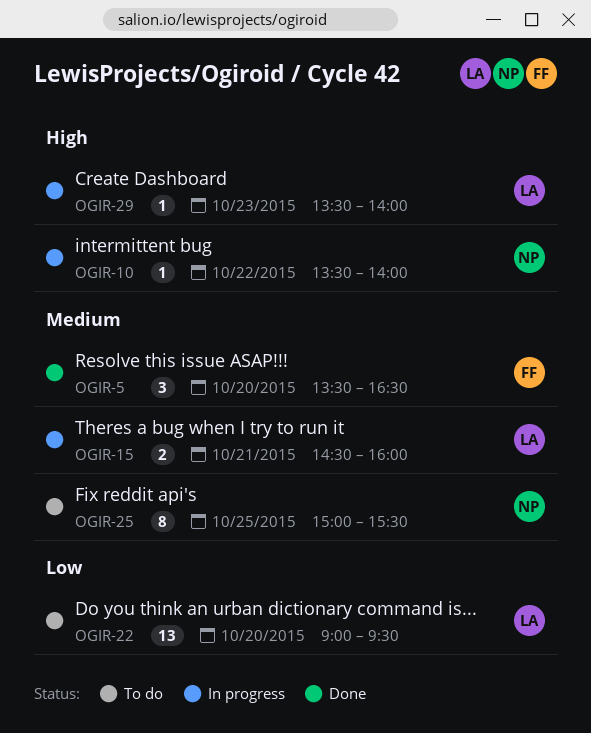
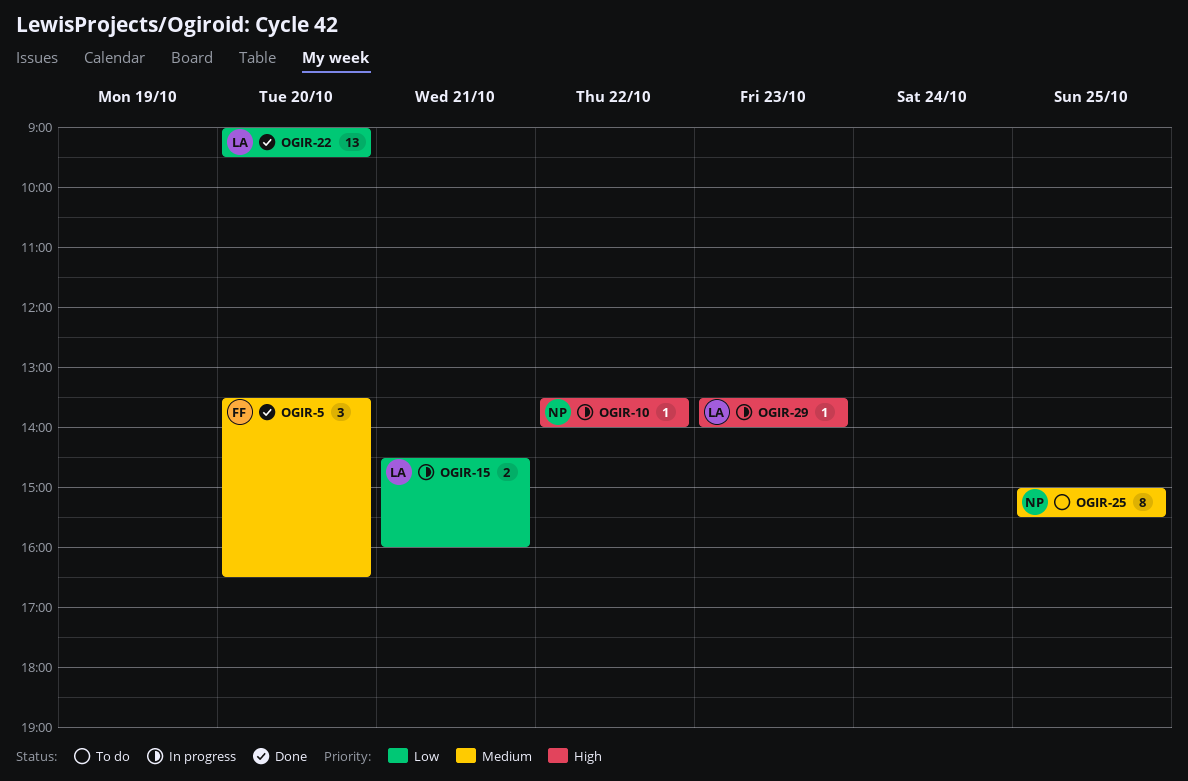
OGIR-15, priority: Medium -> Low
OGIR-22, status: To do -> Done

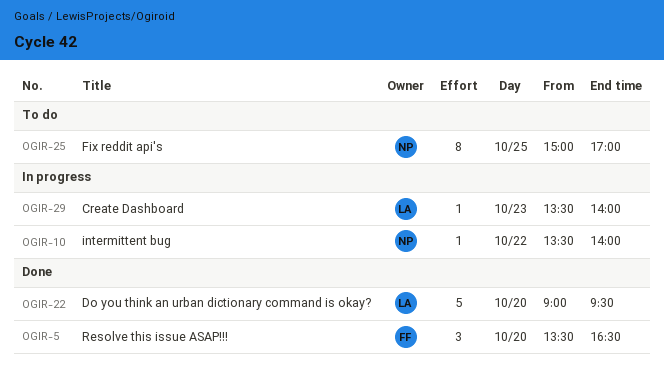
OGIR-15: present -> none
OGIR-22, estimate: 13 -> 5
OGIR-25, ends: 15:30 -> 17:00

